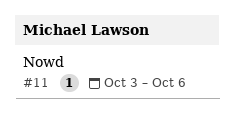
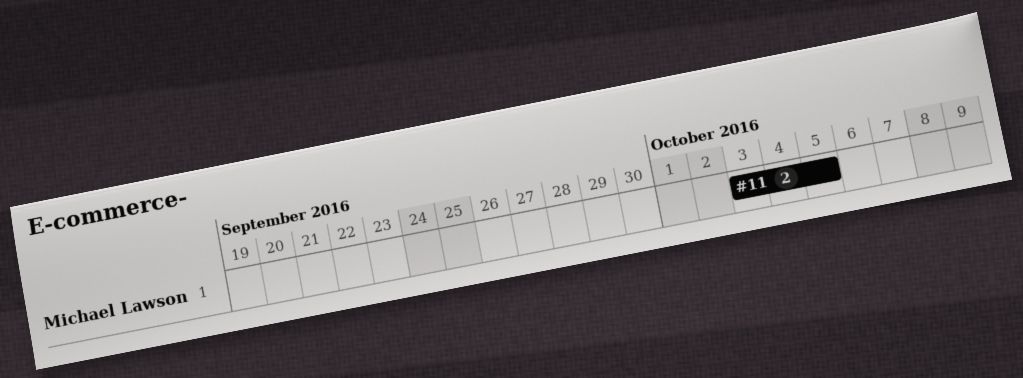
#11, estimate: 1 -> 2
#11, due: Oct 6 -> Oct 5

